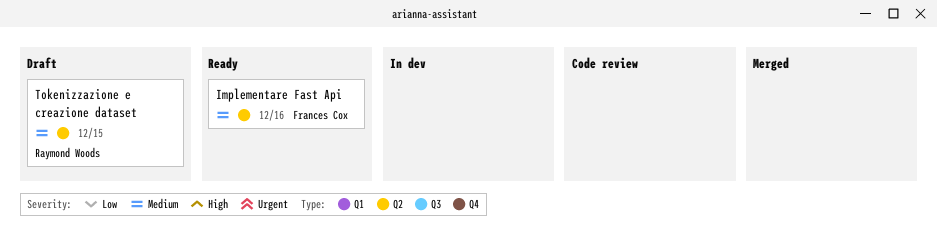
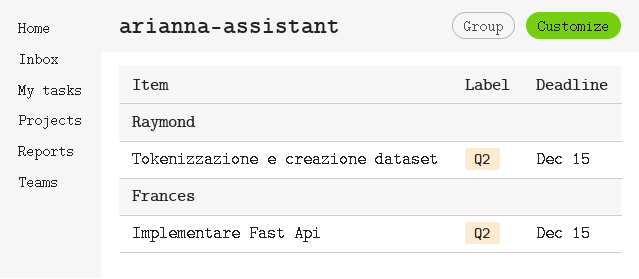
Implementare Fast Api, due: Dec 16 -> Dec 15

